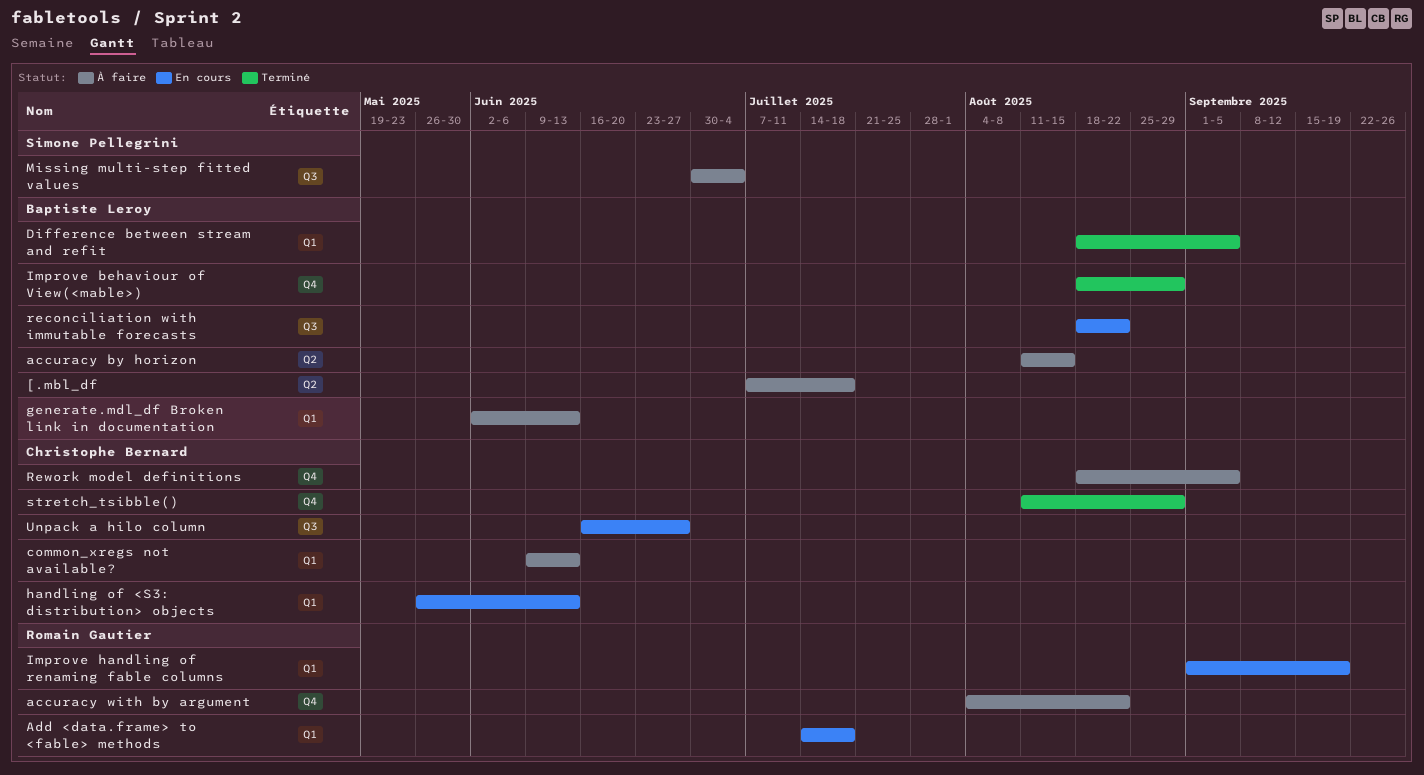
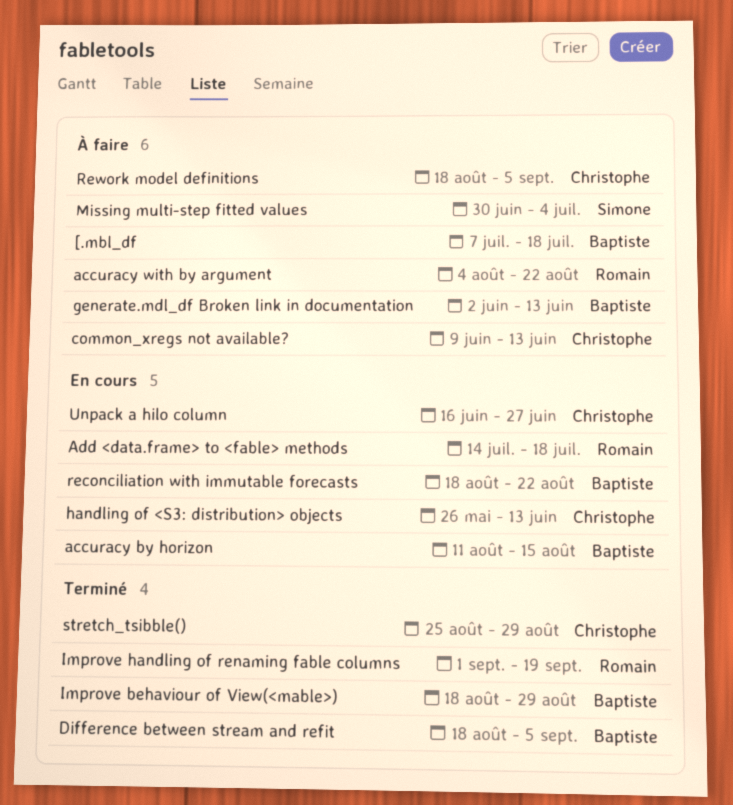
accuracy by horizon, status: À faire -> En cours
Improve handling of renaming fable columns, status: En cours -> Terminé
stretch_tsibble(), start: Aug 11 -> Aug 25

